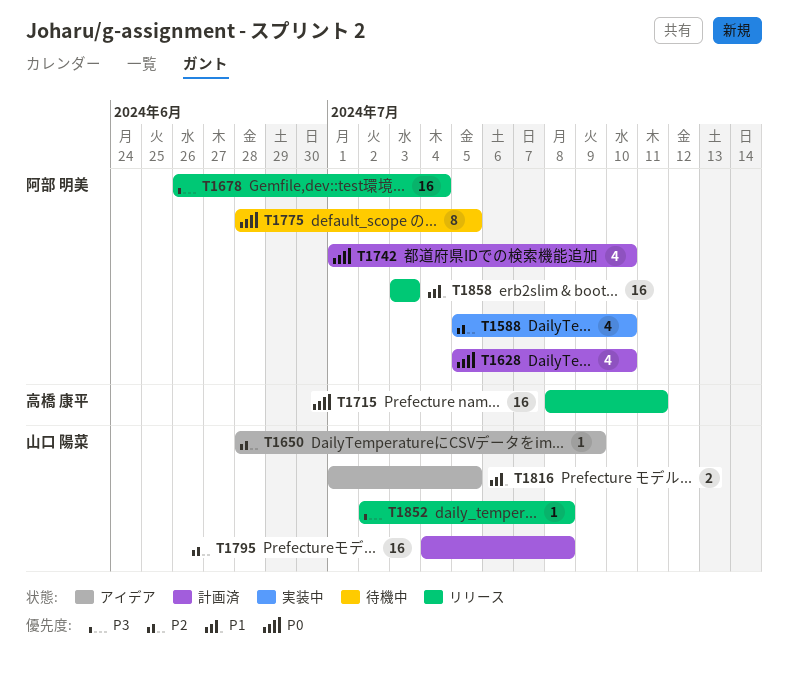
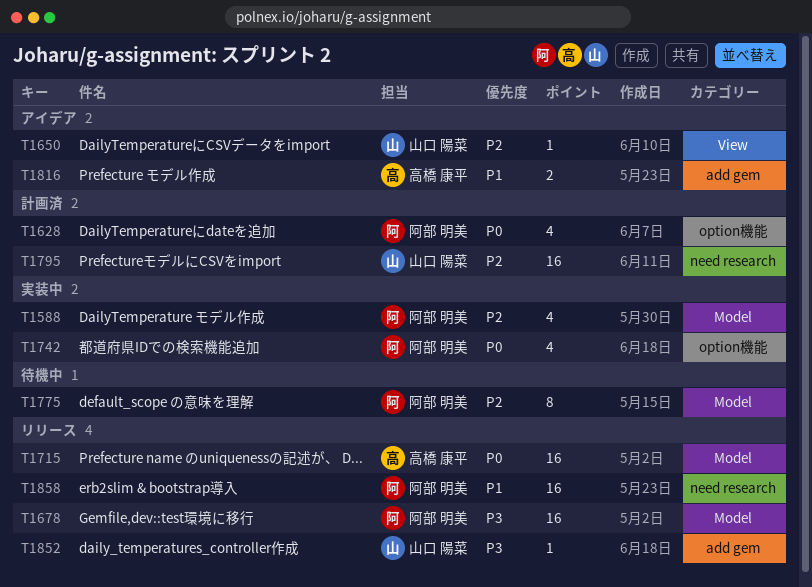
T1742, status: 計画済 -> 実装中
T1775, priority: P0 -> P2
T1816, owner: 山口 陽菜 -> 高橋 康平

